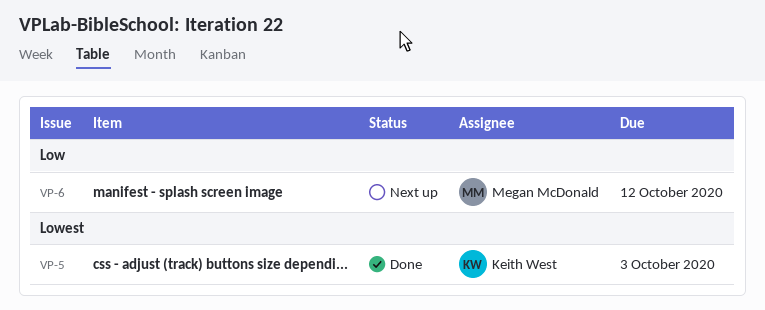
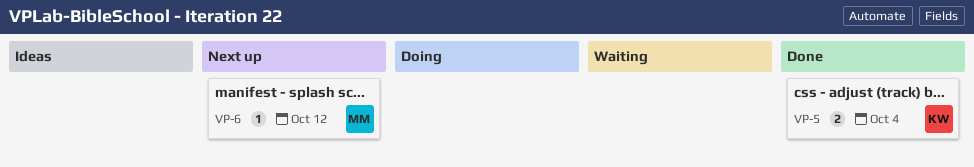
VP-5, due: Oct 3 -> Oct 4

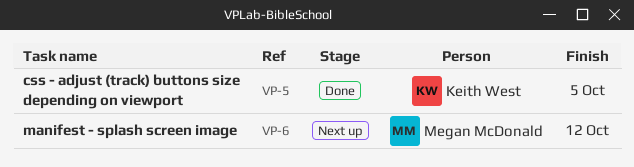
VP-5, due: Oct 4 -> Oct 5

